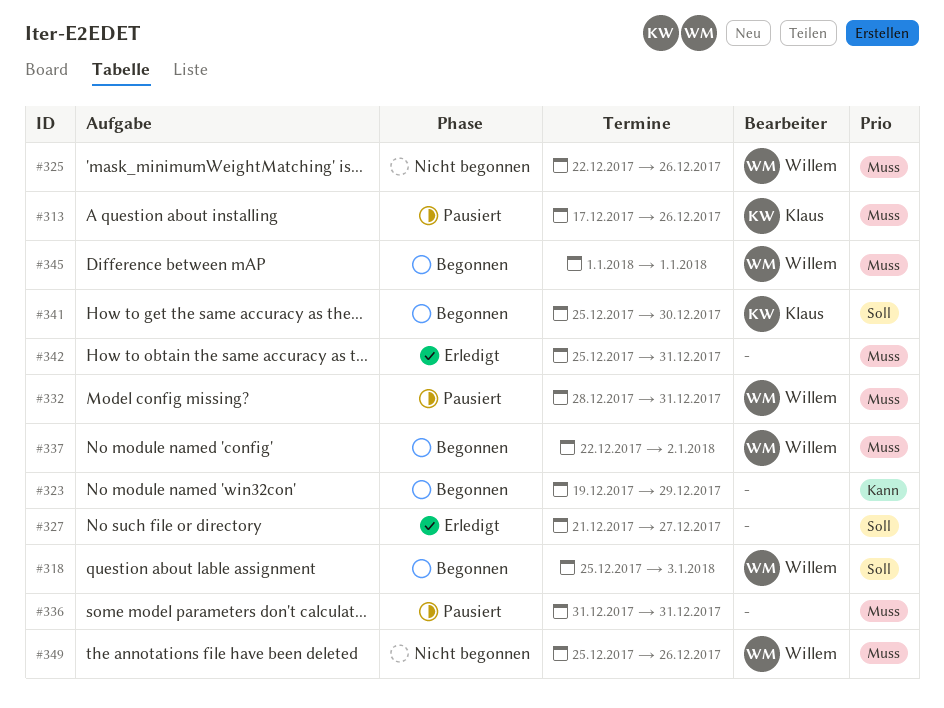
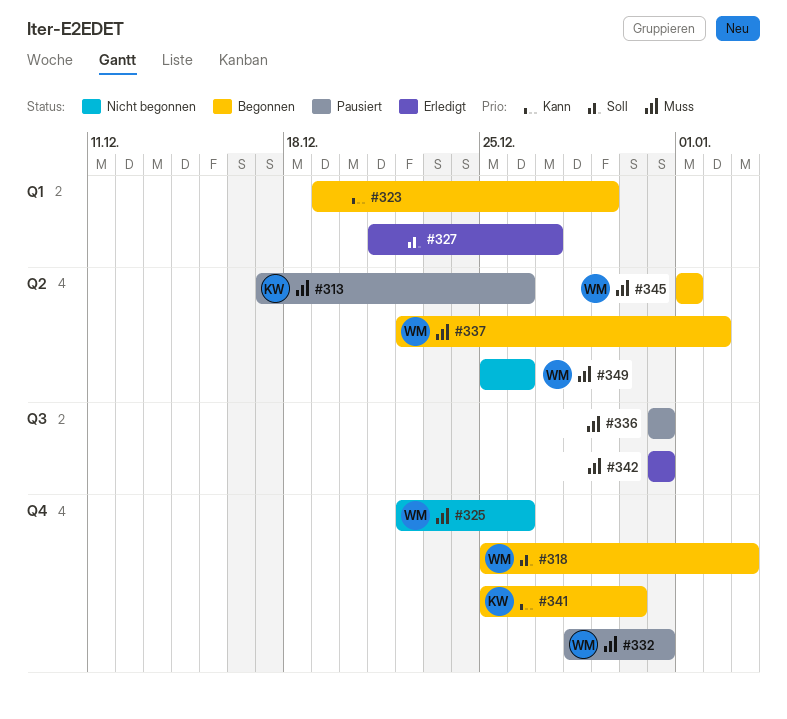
#341, priority: Soll -> Kann
#342, start: Dec 25 -> Dec 31

